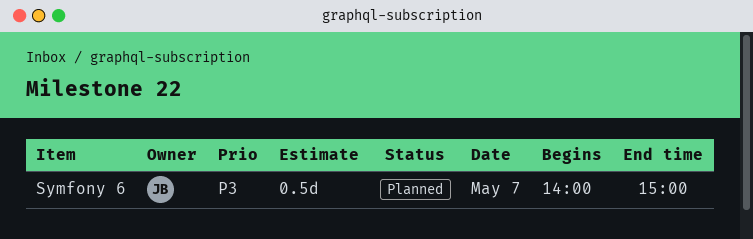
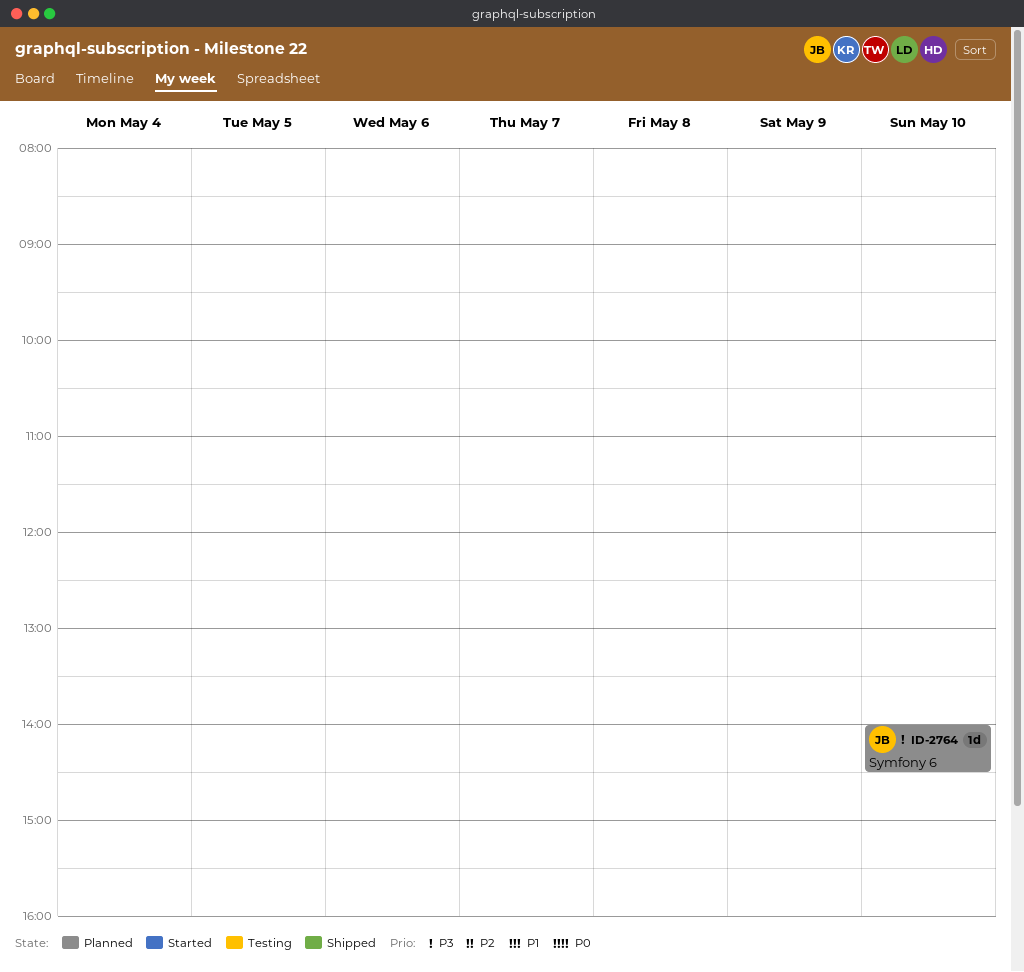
Symfony 6, estimate: 0.5d -> 1d
Symfony 6, day: May 7 -> May 10
Symfony 6, ends: 15:00 -> 14:30

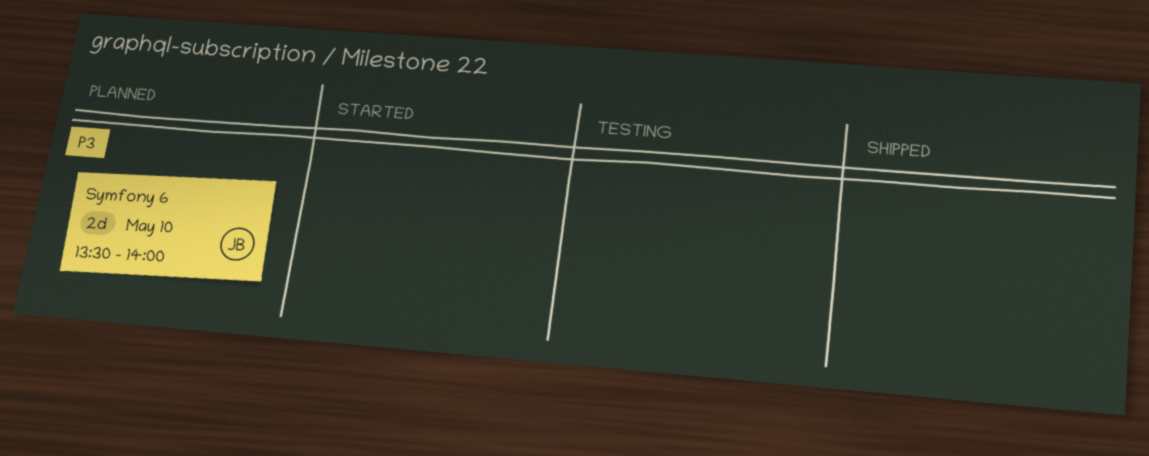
Symfony 6, estimate: 1d -> 2d
Symfony 6, begins: 14:00 -> 13:30
Symfony 6, ends: 14:30 -> 14:00

